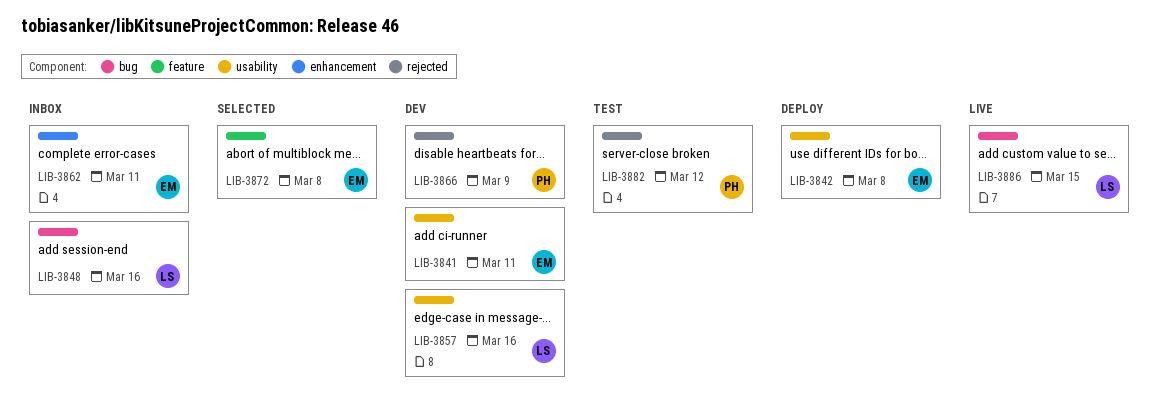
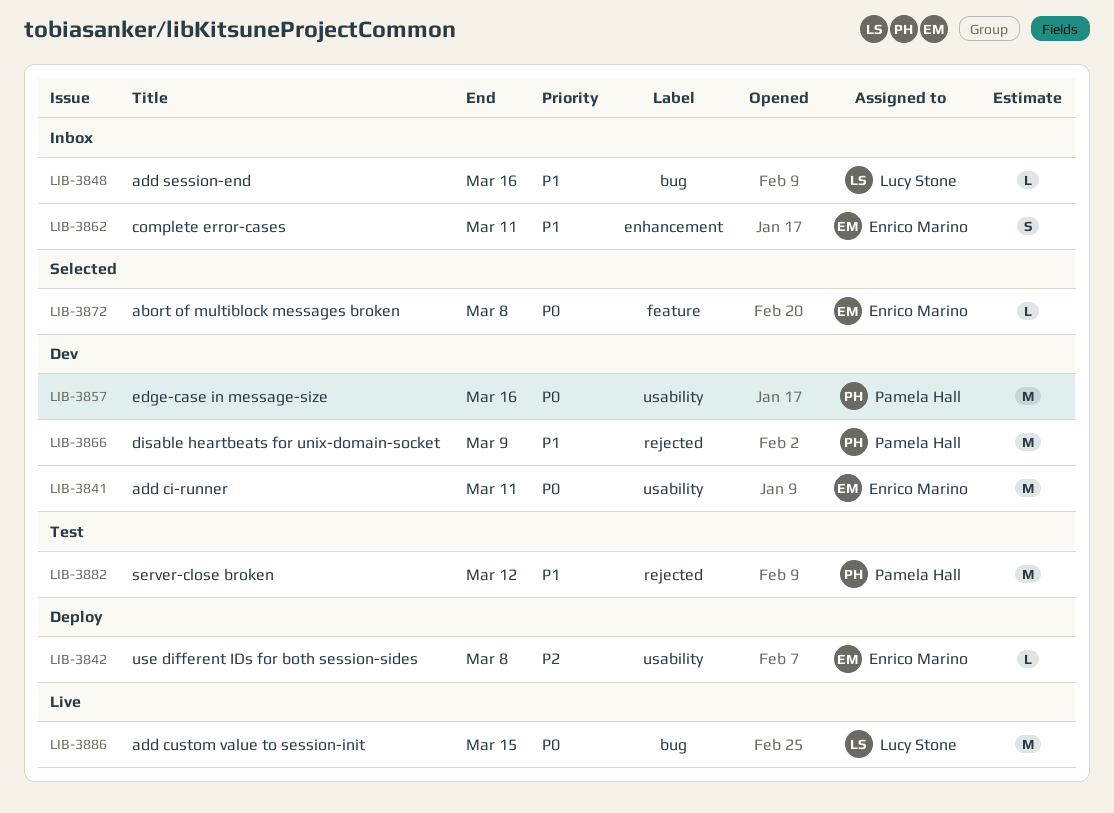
LIB-3857, owner: Lucy Stone -> Pamela Hall

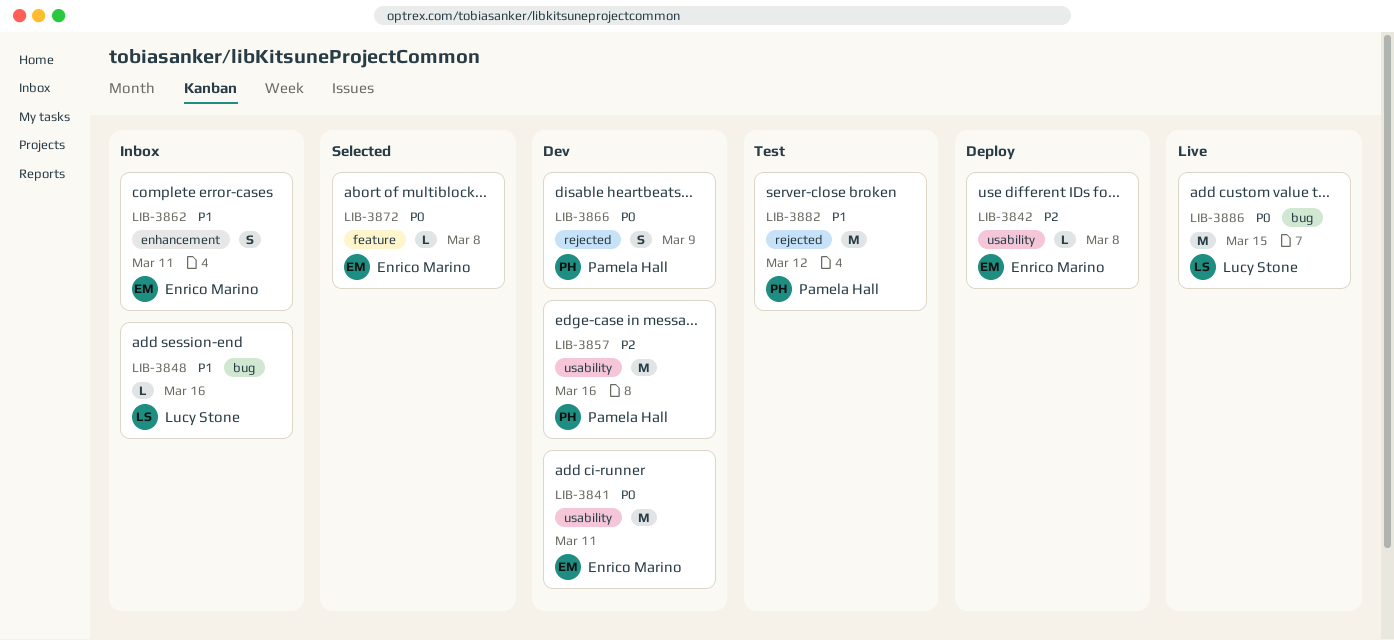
LIB-3857, priority: P0 -> P2
LIB-3866, priority: P1 -> P0
LIB-3866, estimate: M -> S

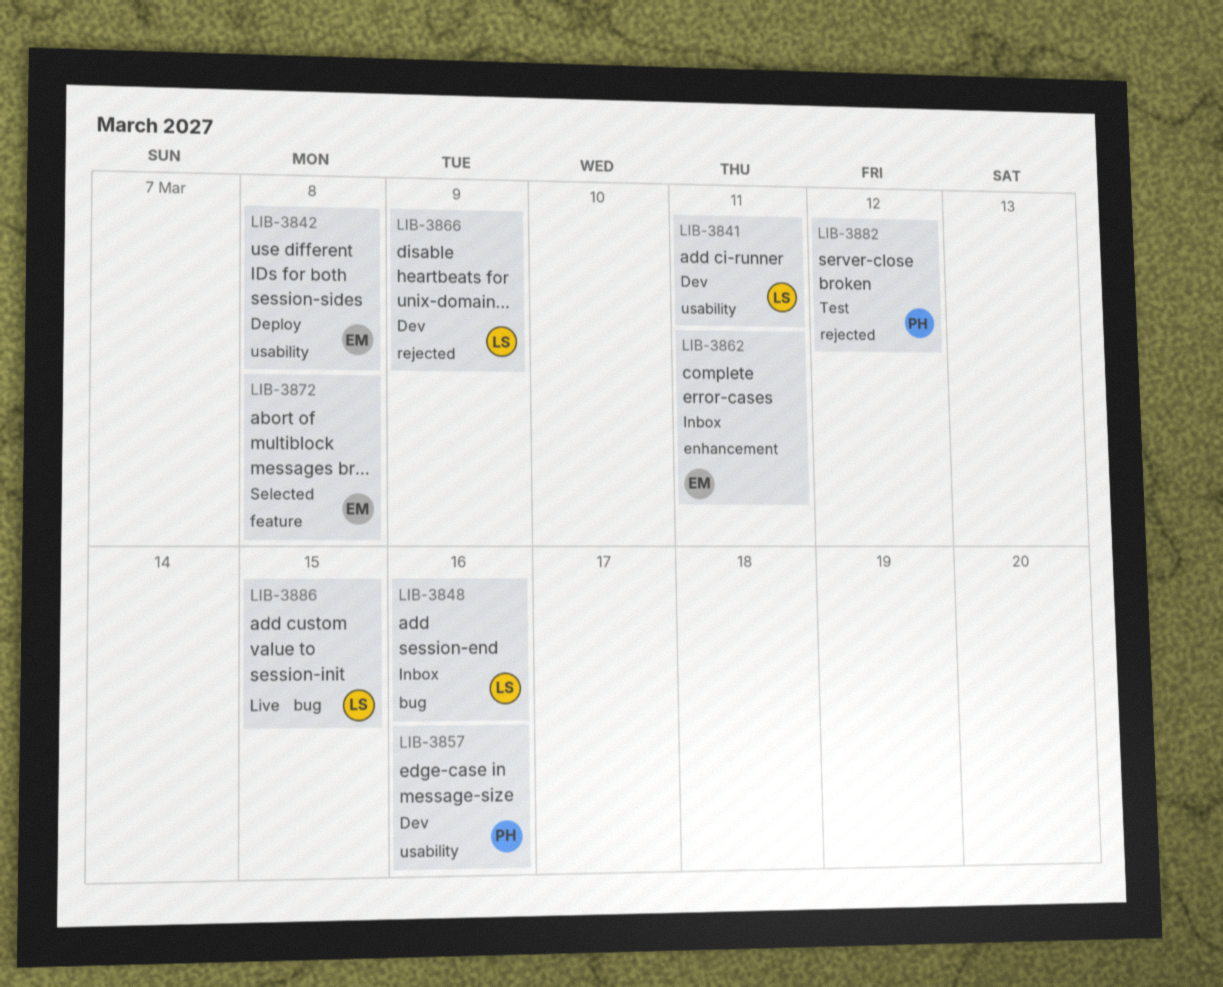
LIB-3841, owner: Enrico Marino -> Lucy Stone
LIB-3866, owner: Pamela Hall -> Lucy Stone

